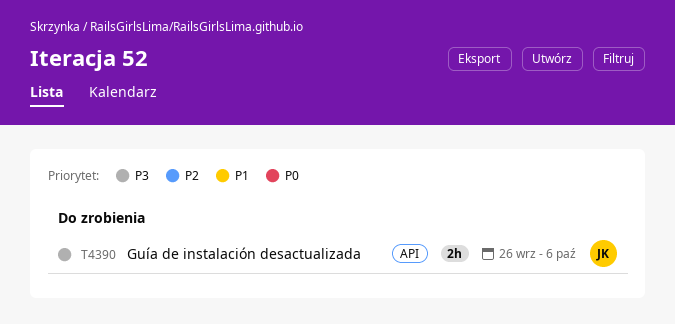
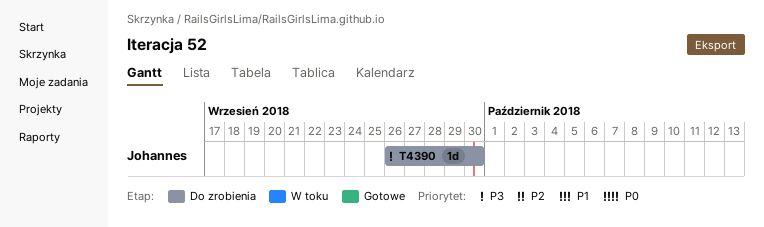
T4390, estimate: 2h -> 1d
T4390, due: Oct 6 -> Sep 30

